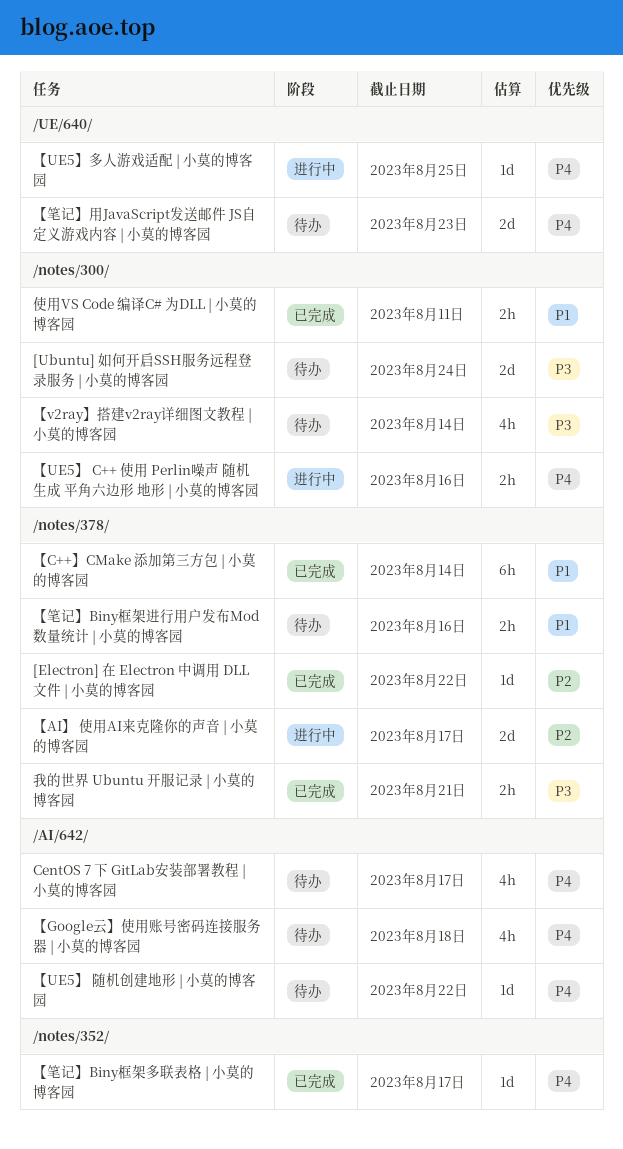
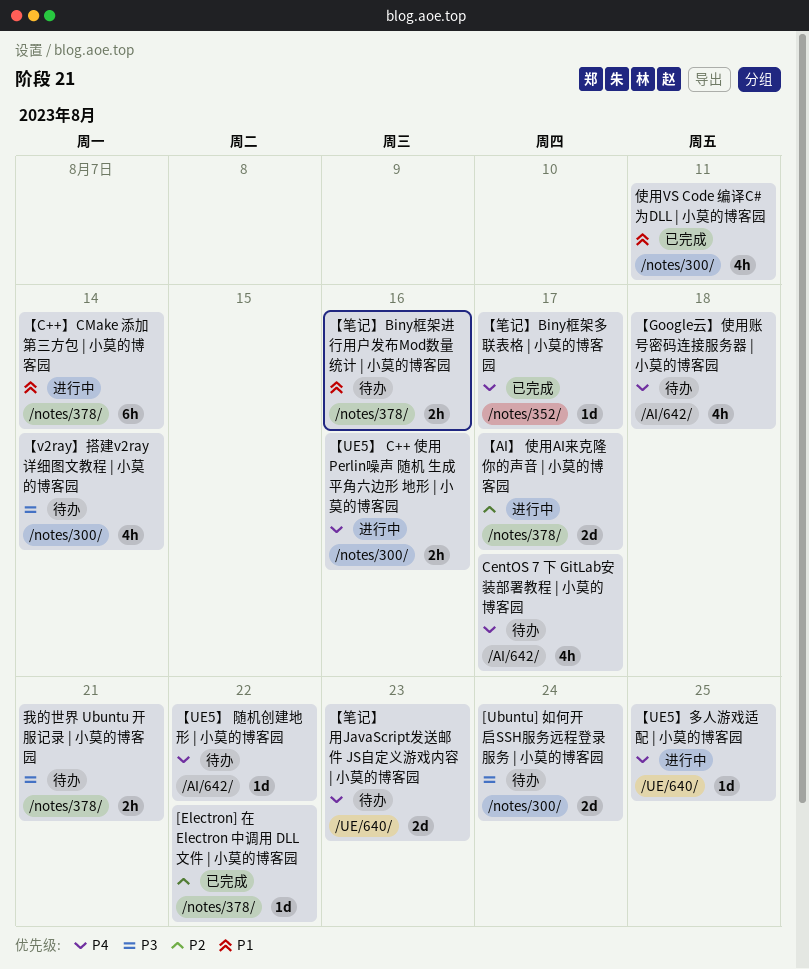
【C++】CMake 添加第三方包 | 小莫的博客园, status: 已完成 -> 进行中
使用VS Code 编译C# 为DLL | 小莫的博客园, estimate: 2h -> 4h
我的世界 Ubuntu 开服记录 | 小莫的博客园, status: 已完成 -> 待办

